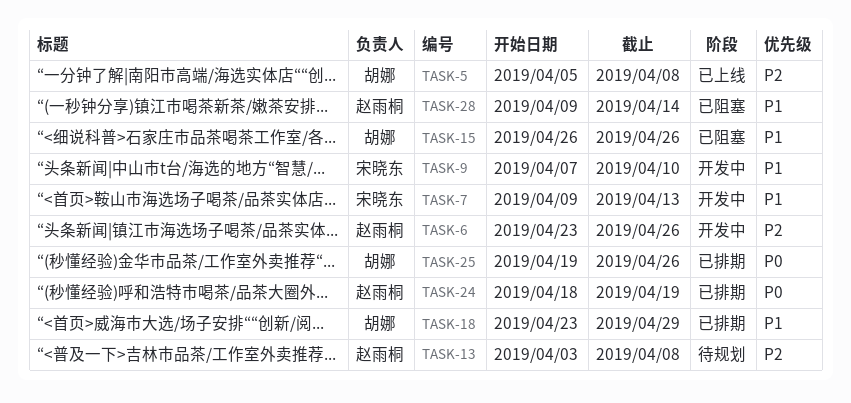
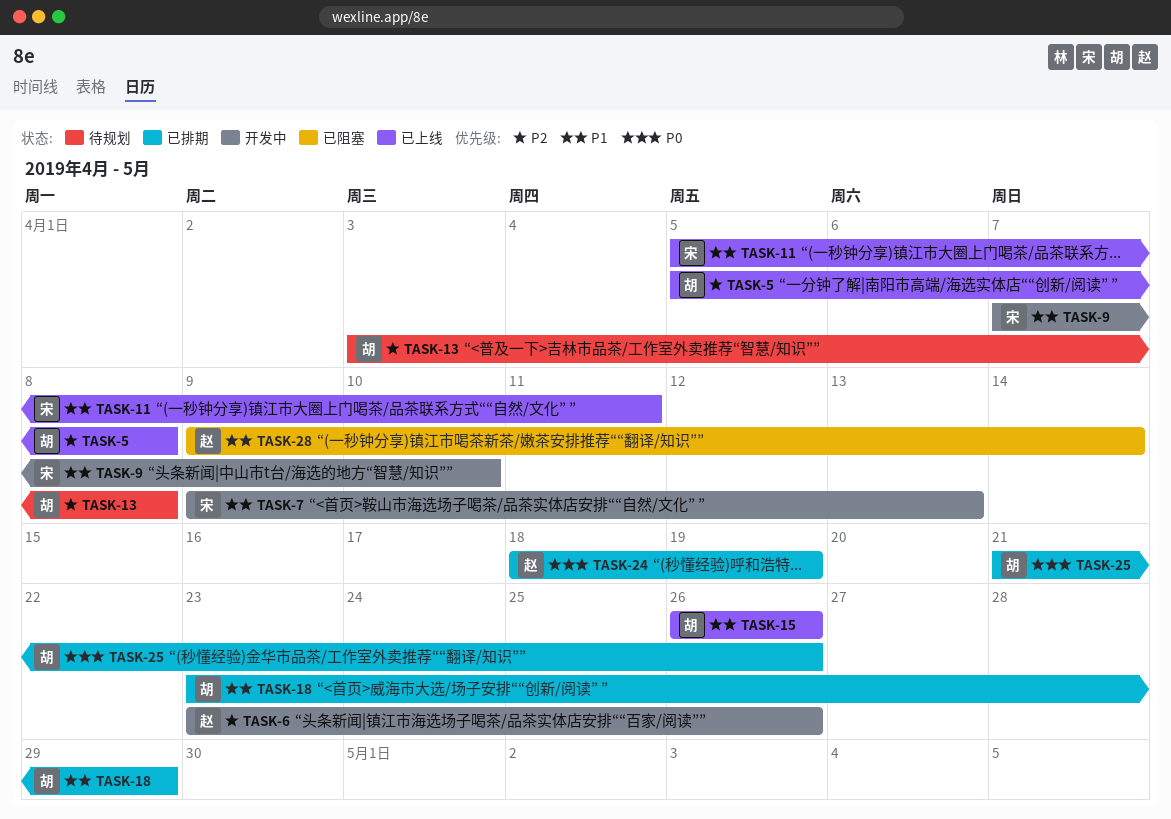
TASK-11: none -> present
TASK-13, owner: 赵雨桐 -> 胡娜
TASK-15, status: 已阻塞 -> 已上线
TASK-25, start: Apr 19 -> Apr 21

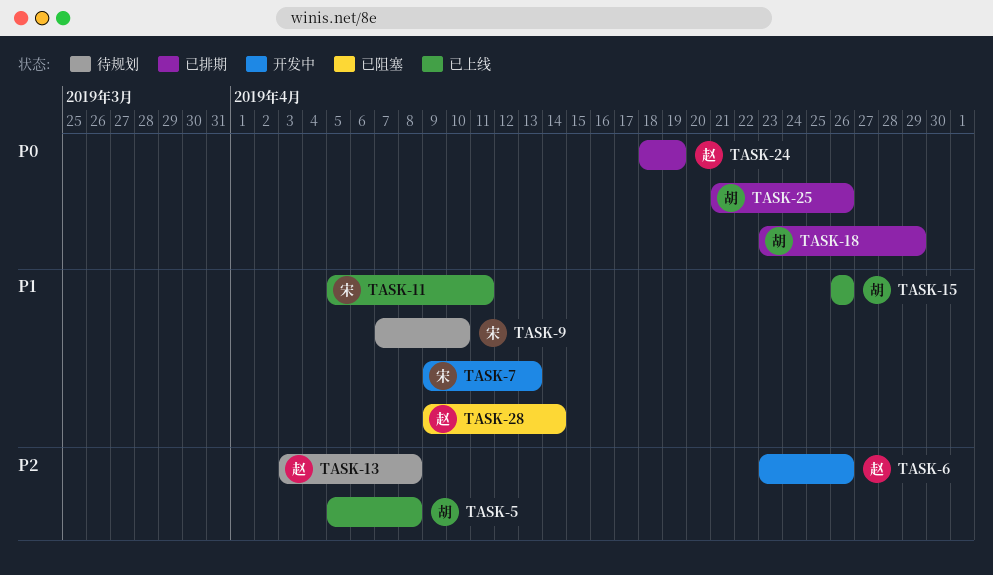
TASK-9, status: 开发中 -> 待规划
TASK-13, owner: 胡 -> 赵
TASK-18, priority: P1 -> P0

